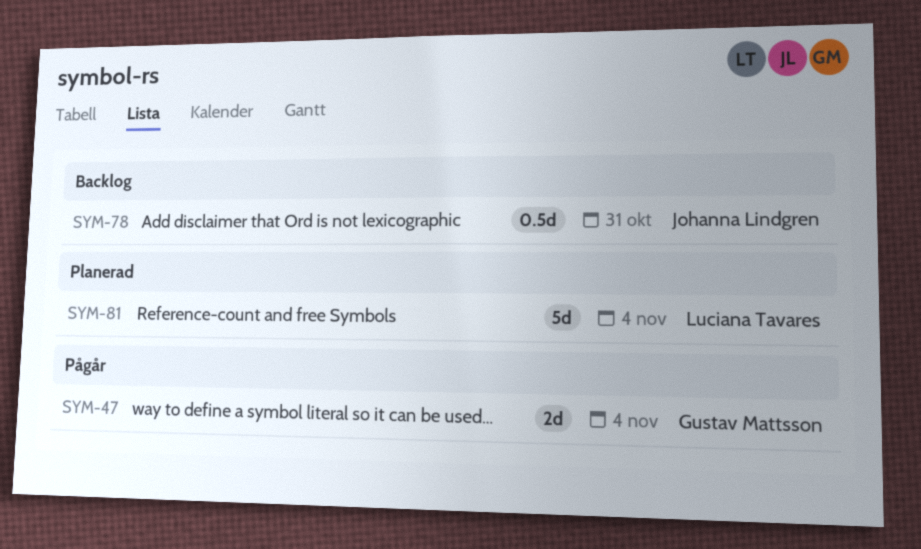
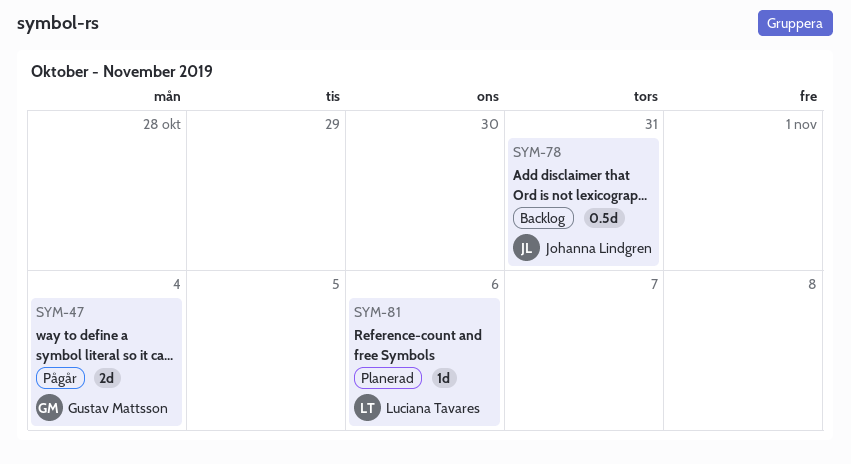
SYM-81, estimate: 5d -> 1d
SYM-81, due: Nov 4 -> Nov 6

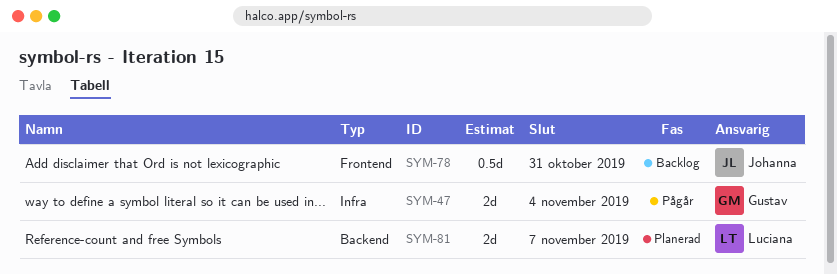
SYM-81, estimate: 1d -> 2d
SYM-81, due: Nov 6 -> Nov 7

